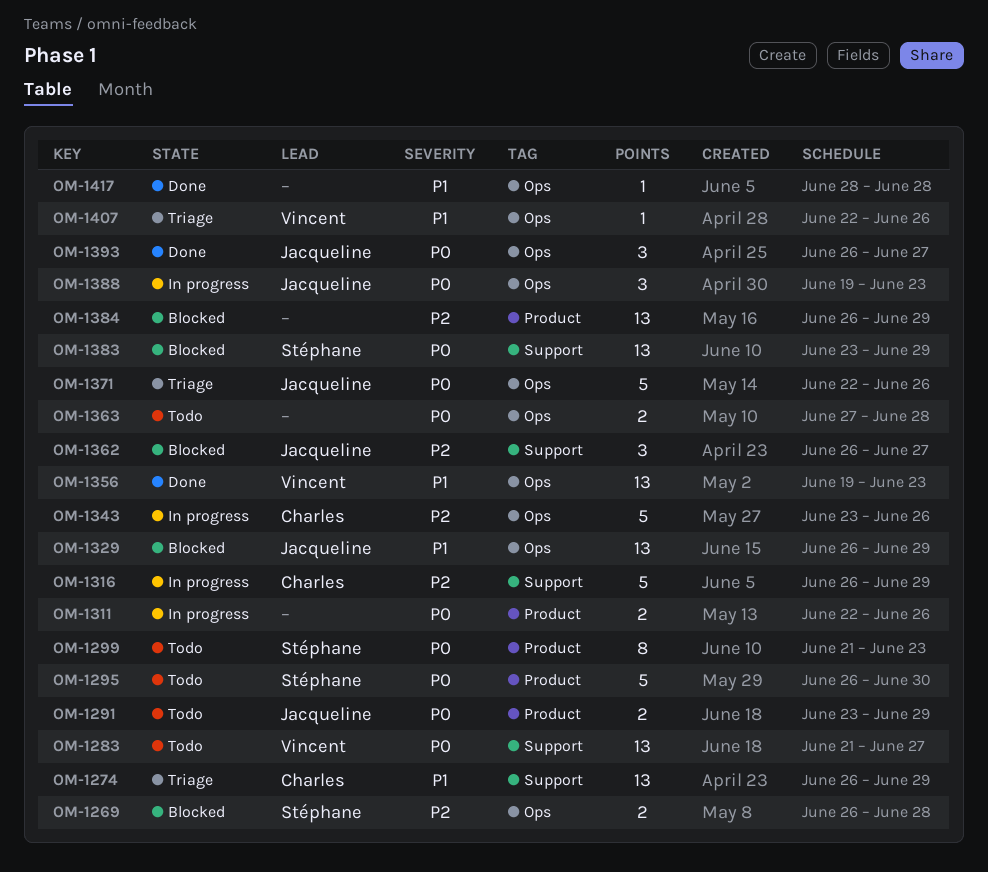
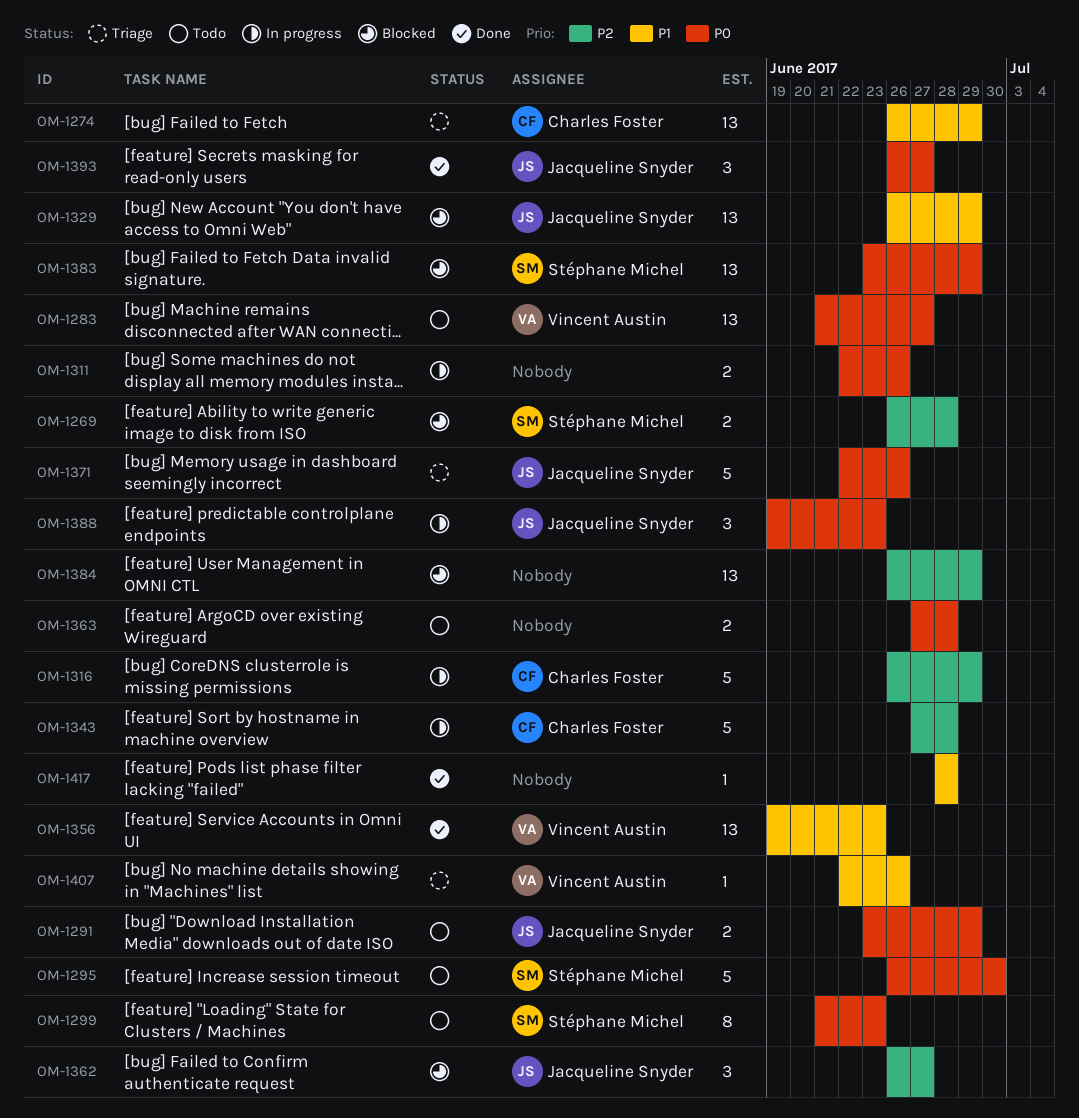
OM-1343, start: Jun 23 -> Jun 27
OM-1343, due: Jun 26 -> Jun 28

